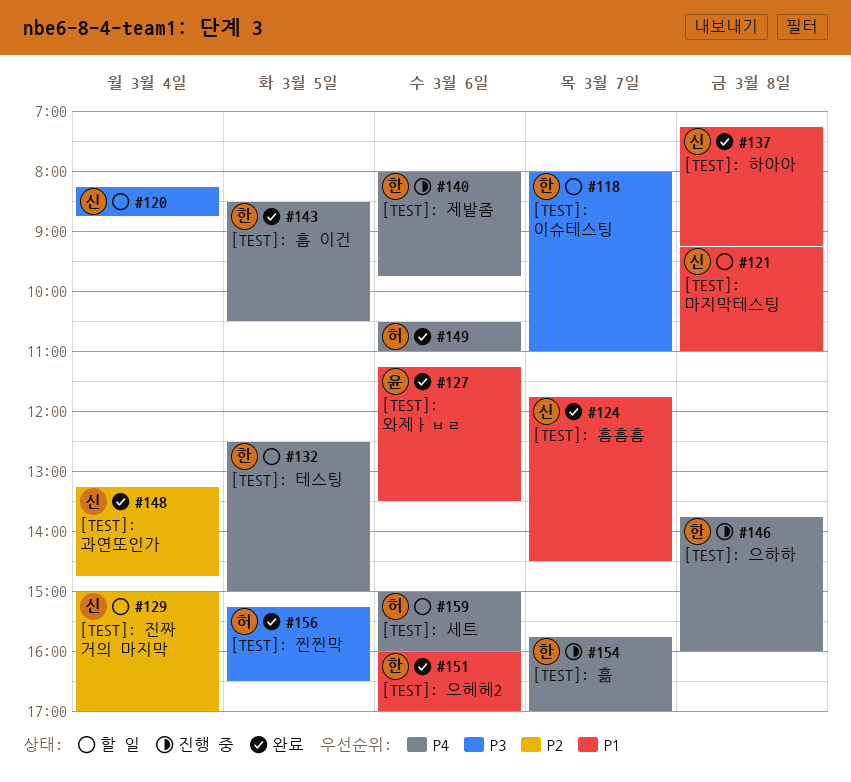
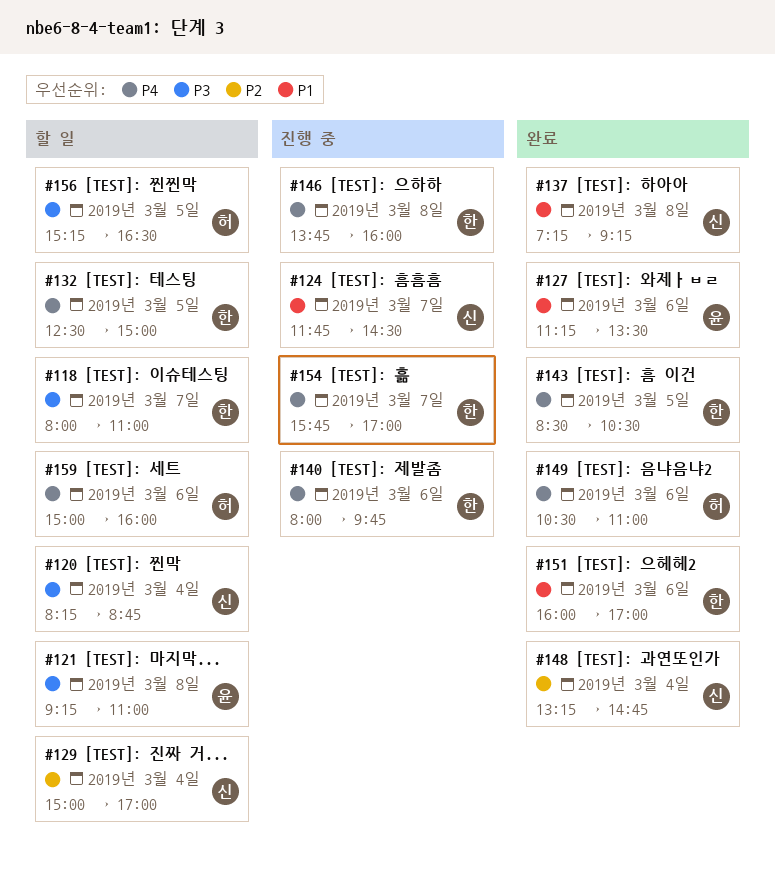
#121, owner: 신 -> 윤
#121, priority: P1 -> P3
#124, status: 완료 -> 진행 중
#156, status: 완료 -> 할 일

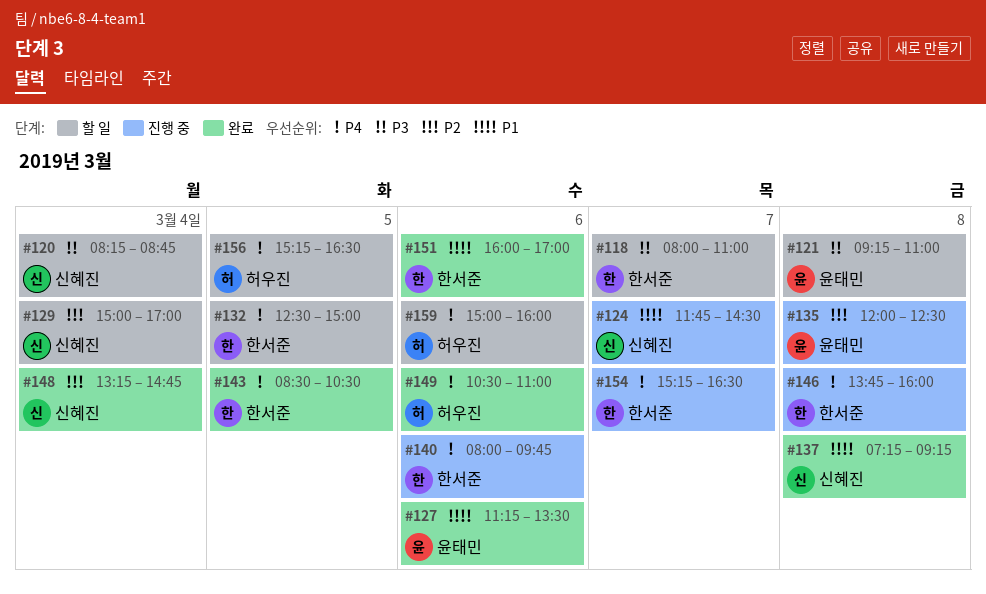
#135: none -> present
#154, begins: 15:45 -> 15:15
#154, ends: 17:00 -> 16:30
#156, priority: P3 -> P4

